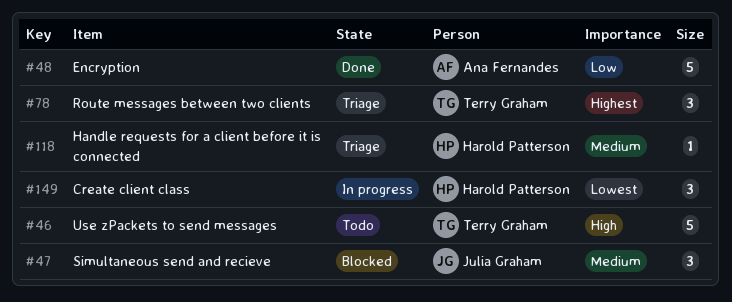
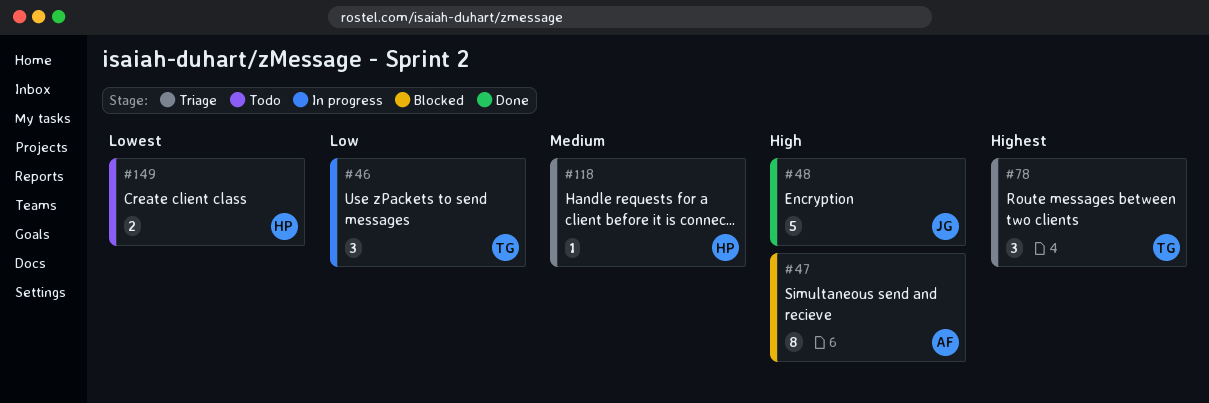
#46, status: Todo -> In progress
#46, priority: High -> Low
#46, estimate: 5 -> 3
#47, owner: Julia Graham -> Ana Fernandes
#47, priority: Medium -> High
#47, estimate: 3 -> 8
#48, owner: Ana Fernandes -> Julia Graham
#48, priority: Low -> High
#149, status: In progress -> Todo
#149, estimate: 3 -> 2

